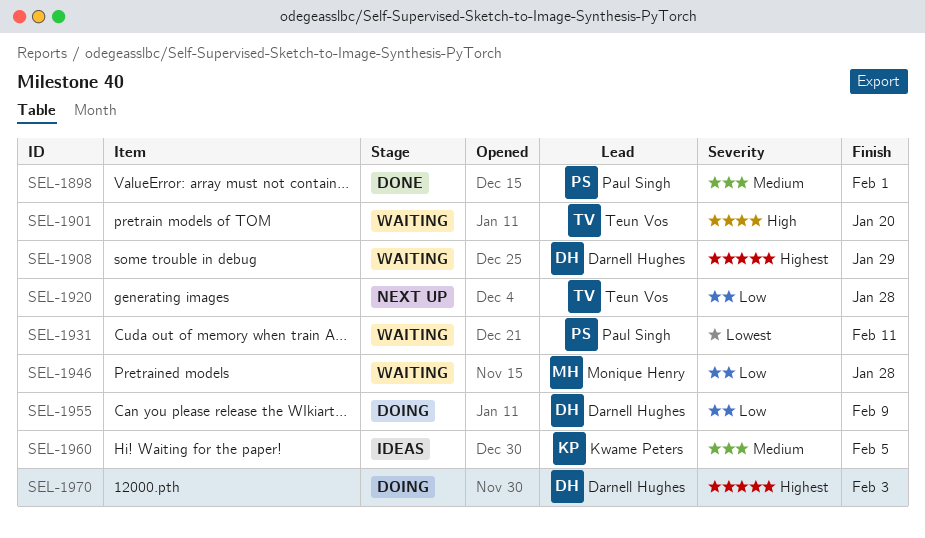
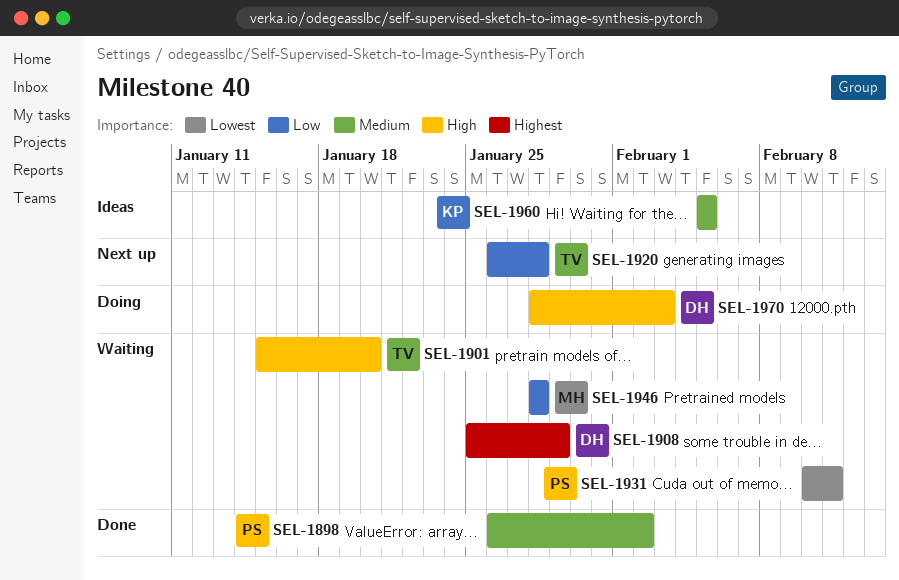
SEL-1898, due: Feb 1 -> Feb 2
SEL-1955: present -> none
SEL-1970, priority: Highest -> High

